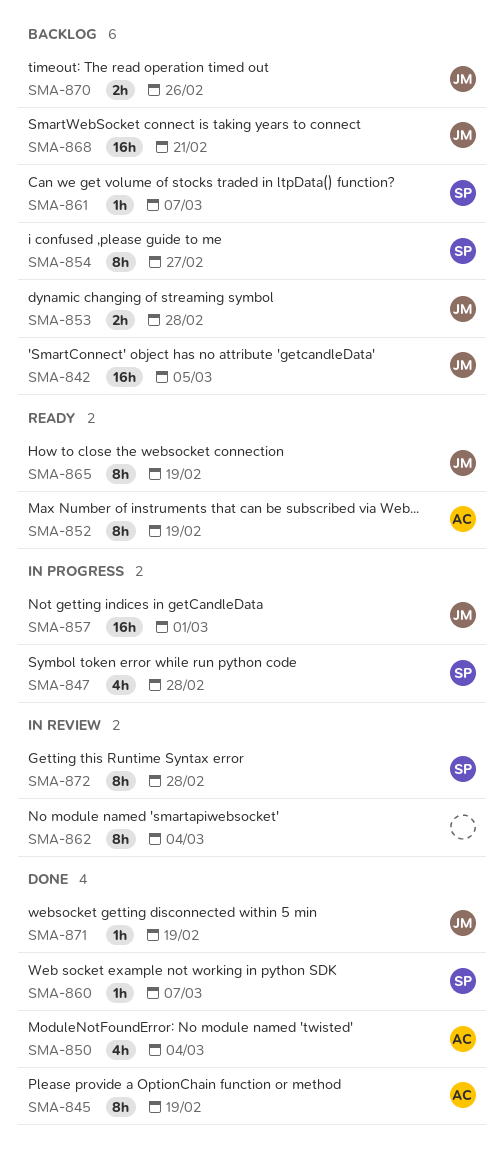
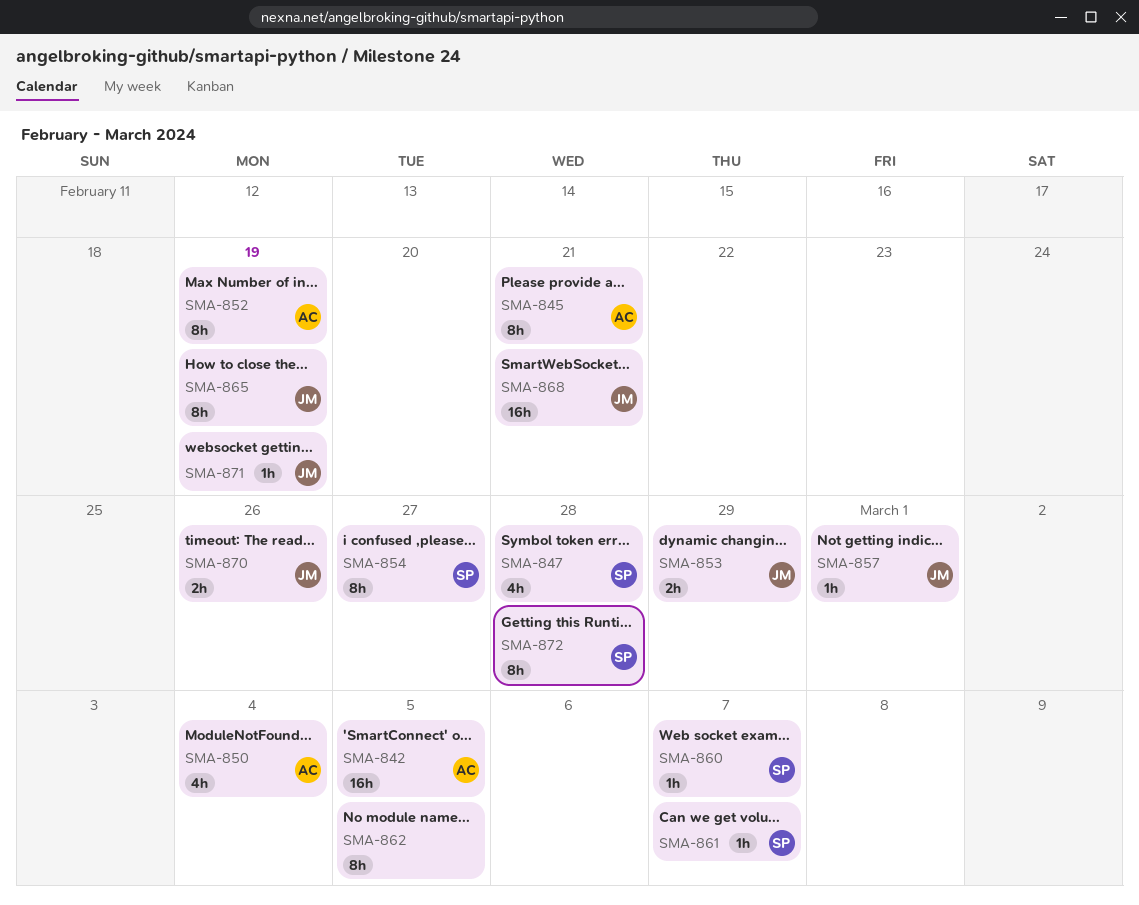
SMA-842, owner: JM -> AC
SMA-845, due: Feb 19 -> Feb 21
SMA-853, due: Feb 28 -> Feb 29
SMA-857, estimate: 16h -> 1h
SMA-862, due: Mar 4 -> Mar 5

